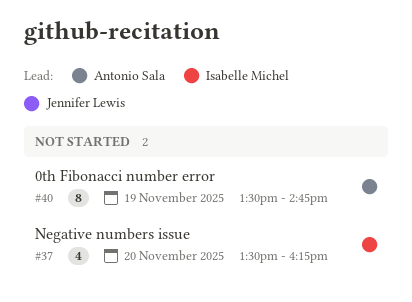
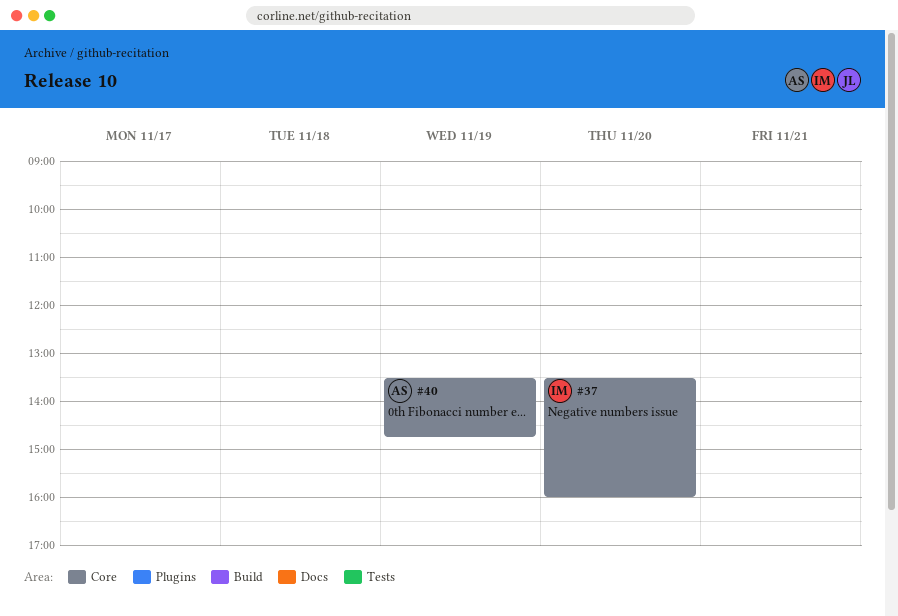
#37, ends: 16:15 -> 16:00

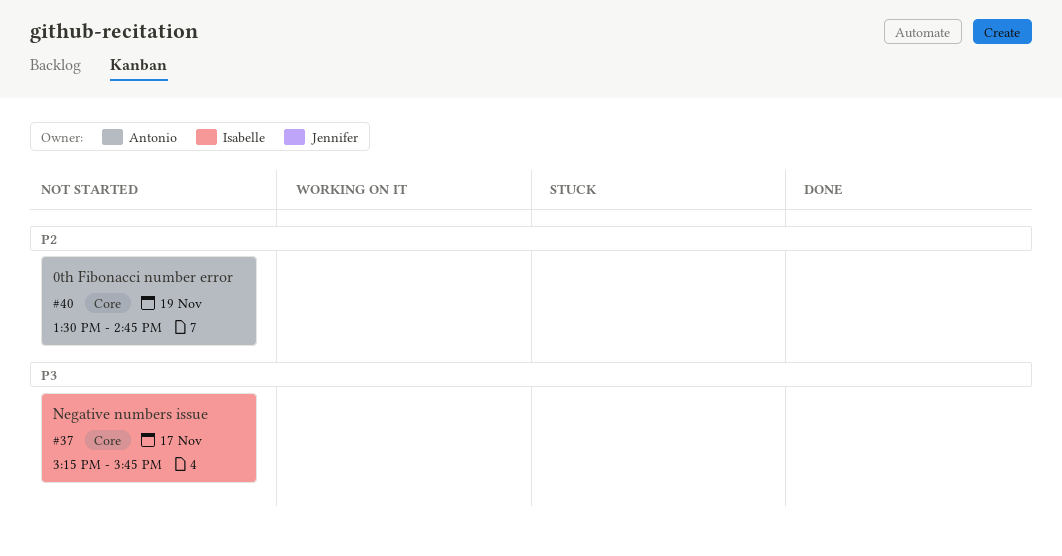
#37, day: Nov 20 -> Nov 17
#37, begins: 13:30 -> 15:15
#37, ends: 16:00 -> 15:45

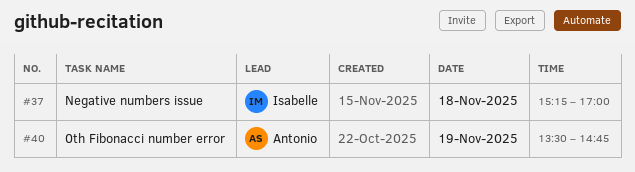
#37, day: Nov 17 -> Nov 18
#37, ends: 15:45 -> 17:00

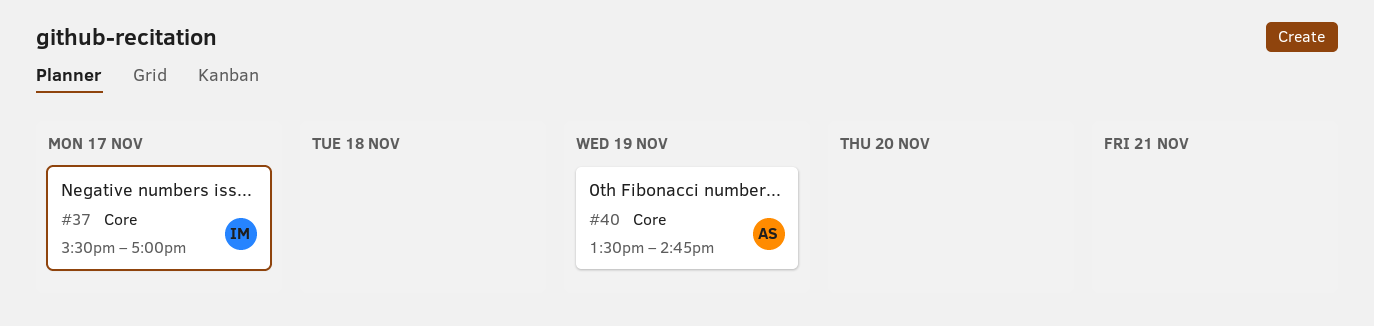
#37, day: Nov 18 -> Nov 17
#37, begins: 15:15 -> 15:30

